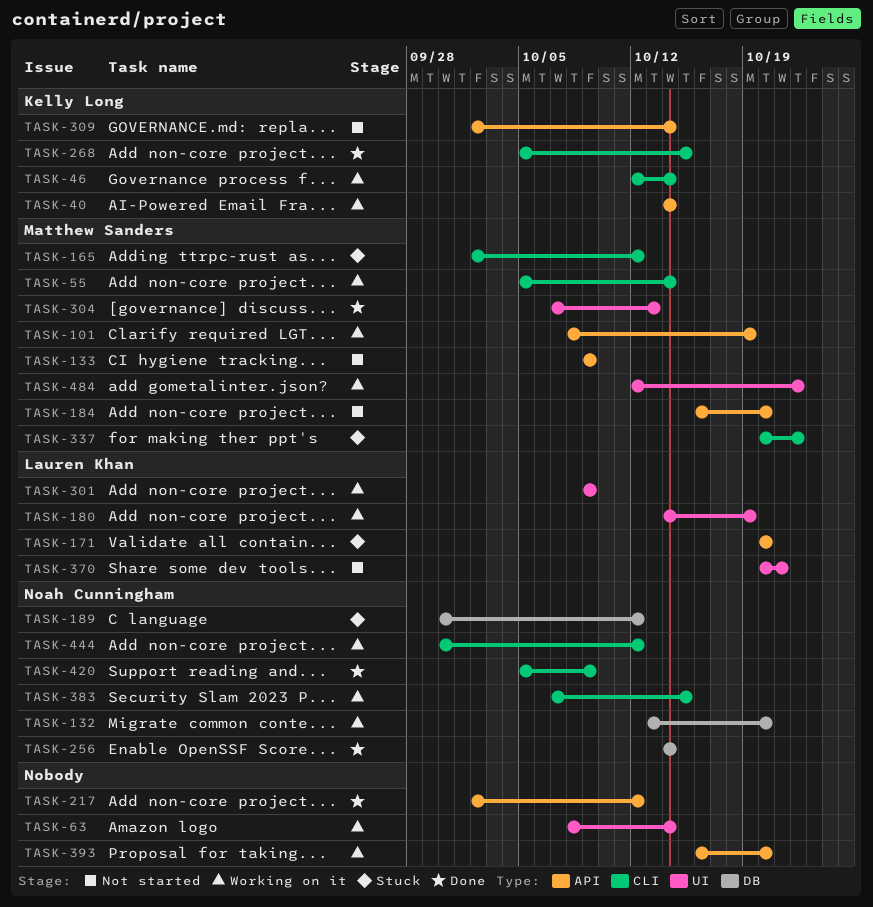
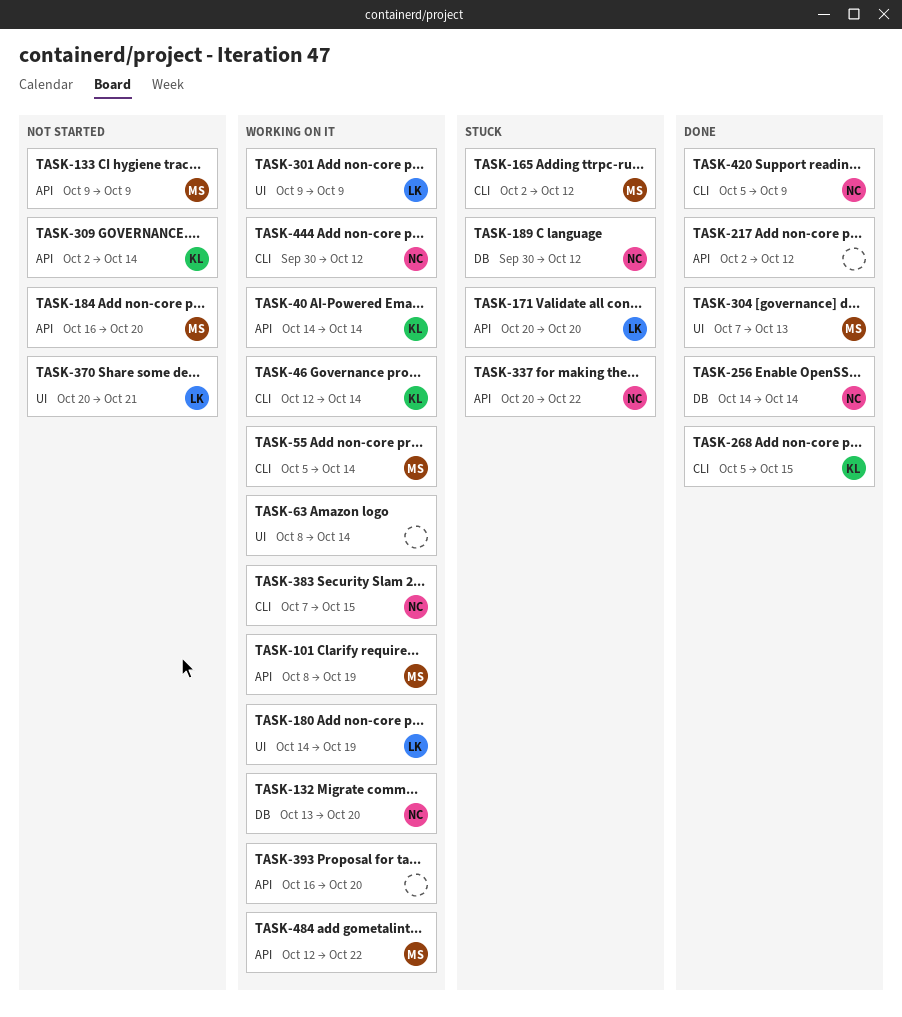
TASK-337, owner: Matthew Sanders -> Noah Cunningham
TASK-337, label: CLI -> API
TASK-484, label: UI -> API

